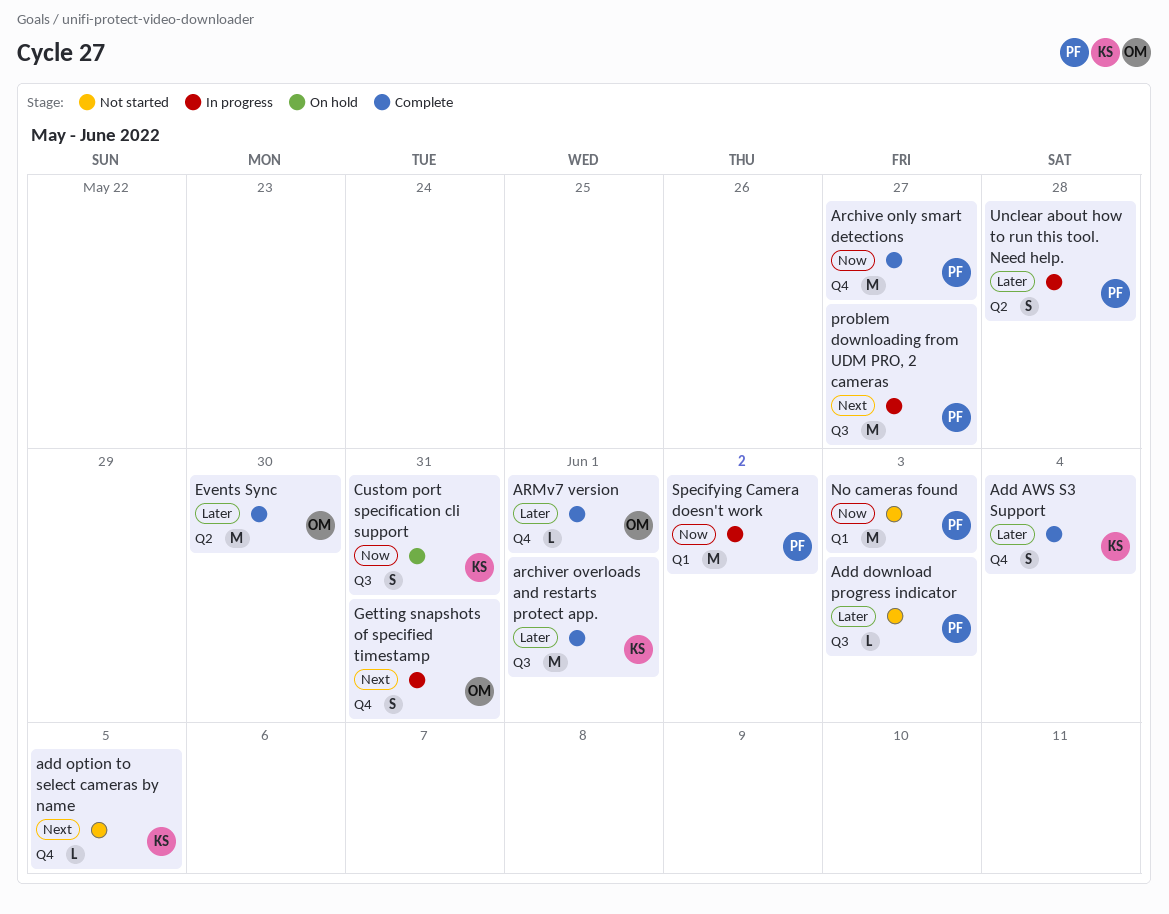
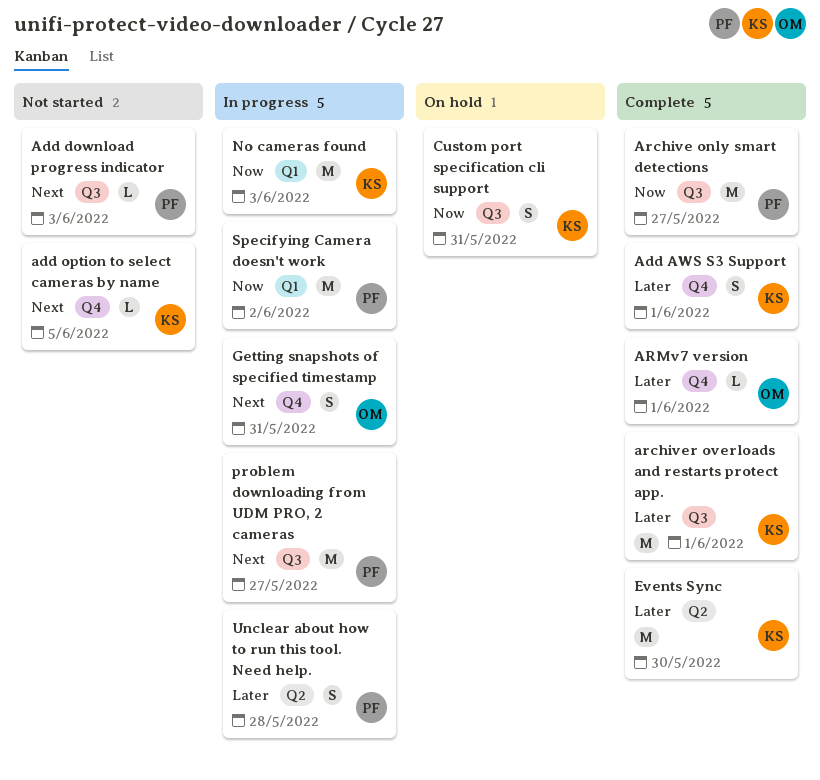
Add AWS S3 Support, due: Jun 4 -> Jun 1
Add download progress indicator, priority: Later -> Next
Archive only smart detections, label: Q4 -> Q3
Events Sync, owner: OM -> KS
No cameras found, status: Not started -> In progress
No cameras found, owner: PF -> KS

